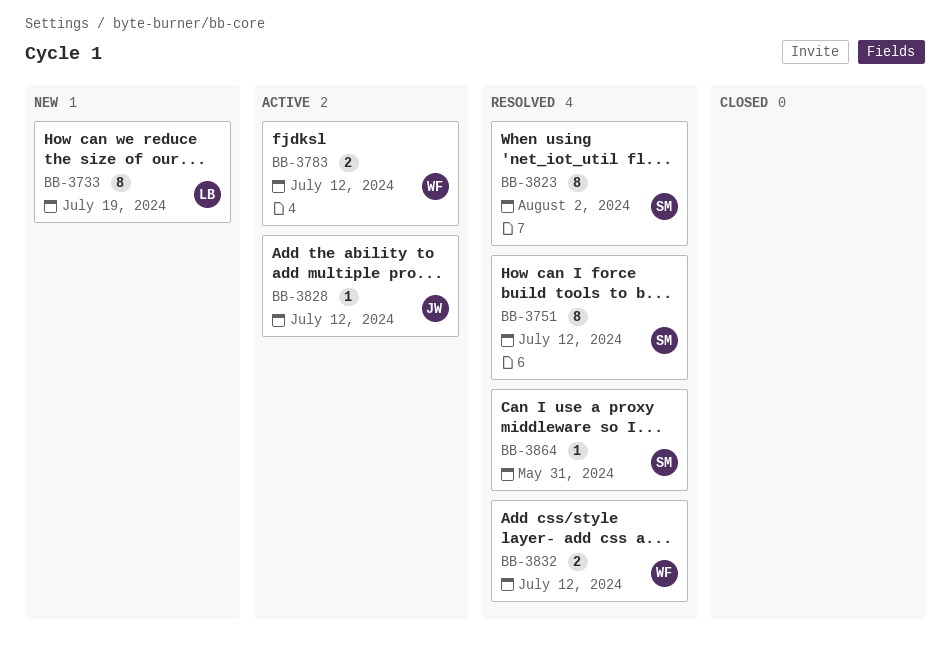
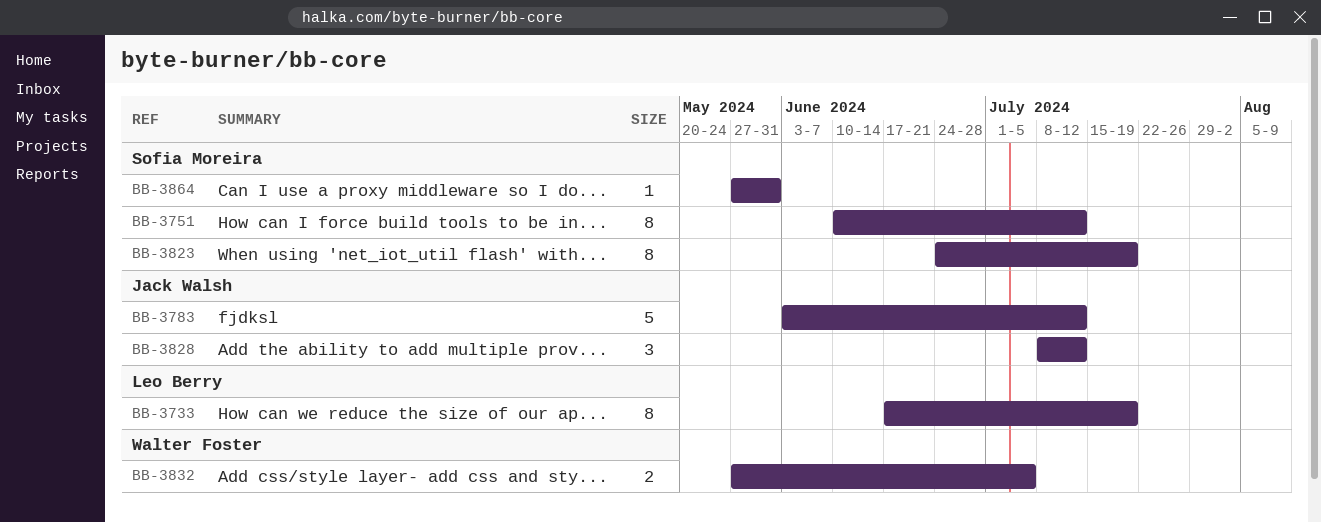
BB-3783, owner: Walter Foster -> Jack Walsh
BB-3783, estimate: 2 -> 5
BB-3823, due: Aug 2 -> Jul 19
BB-3828, estimate: 1 -> 3
BB-3832, due: Jul 12 -> Jul 5

